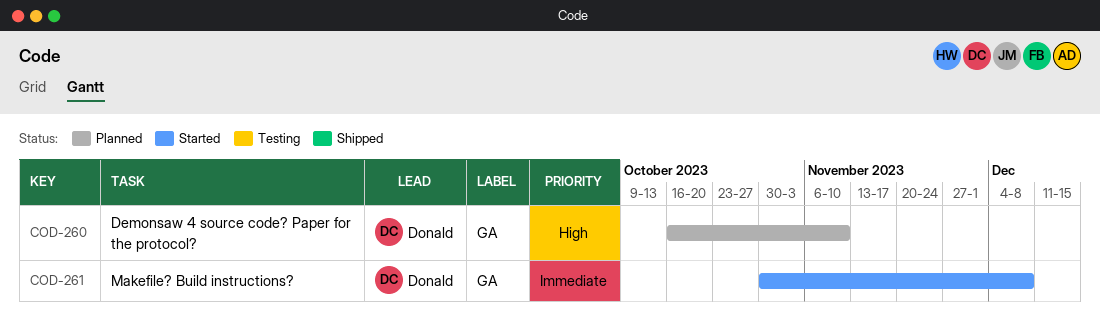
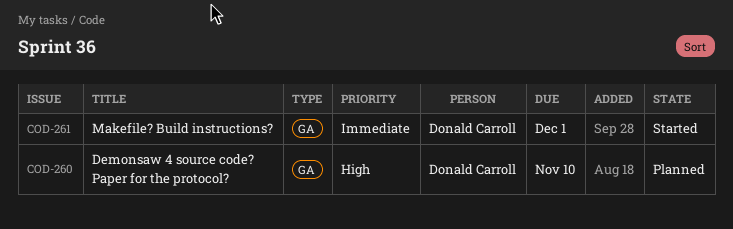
COD-261, due: Dec 8 -> Dec 1

